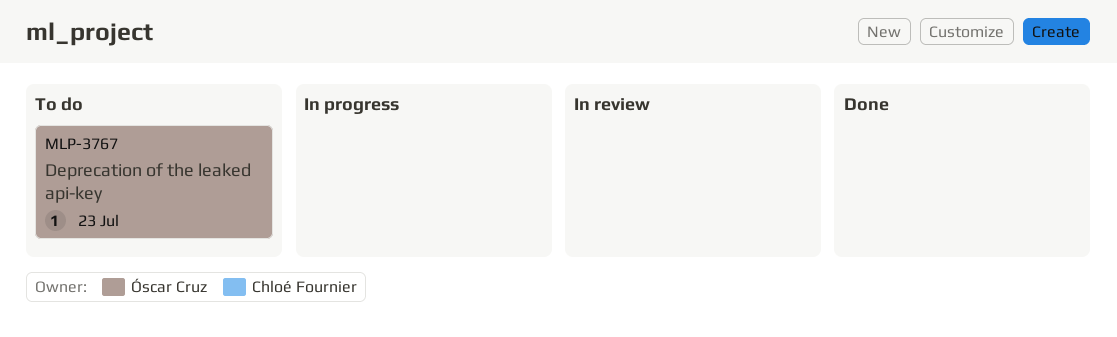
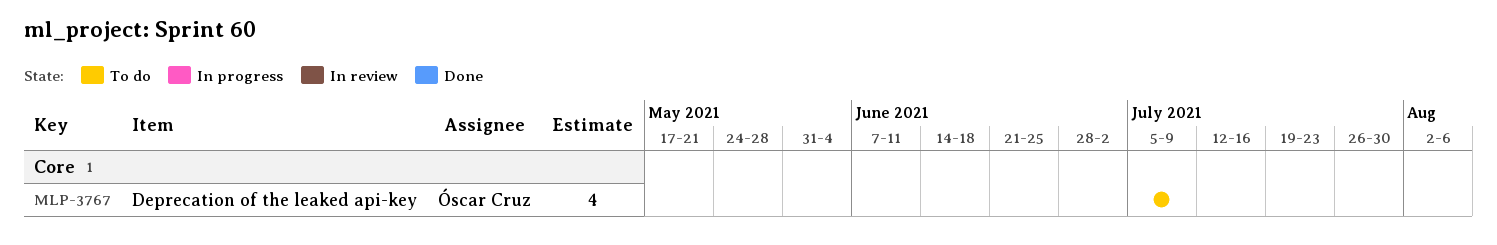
MLP-3767, estimate: 1 -> 4
MLP-3767, due: Jul 23 -> Jul 9

